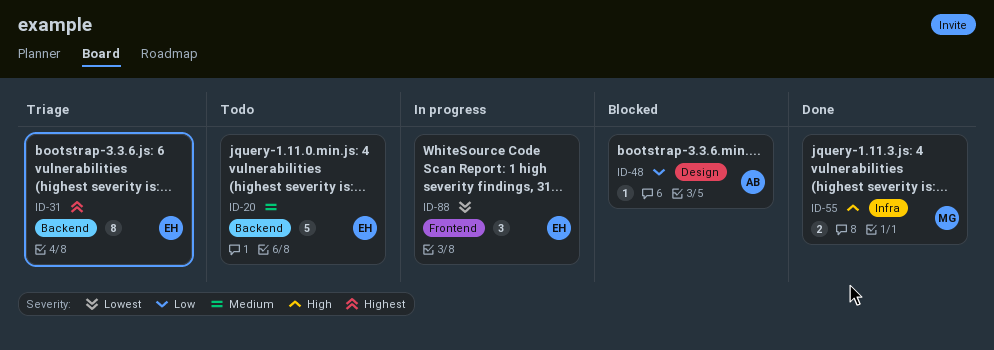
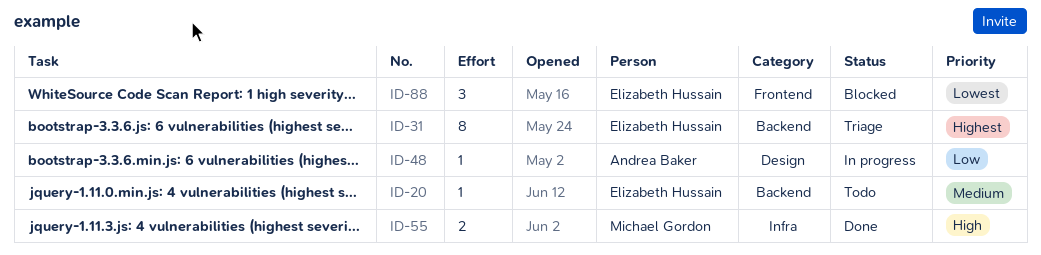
ID-20, estimate: 5 -> 1
ID-48, status: Blocked -> In progress
ID-88, status: In progress -> Blocked

